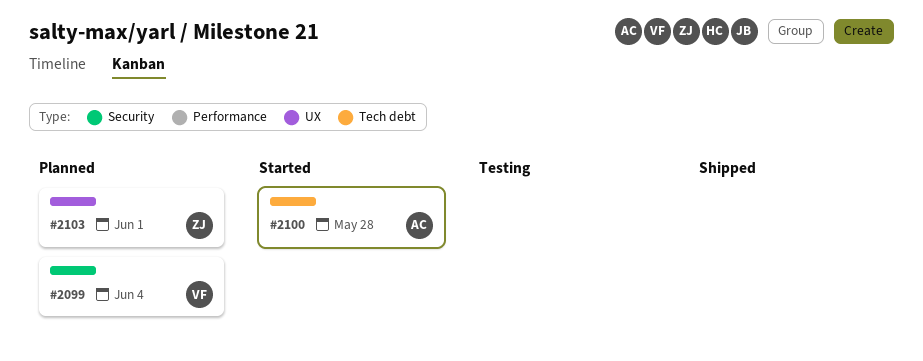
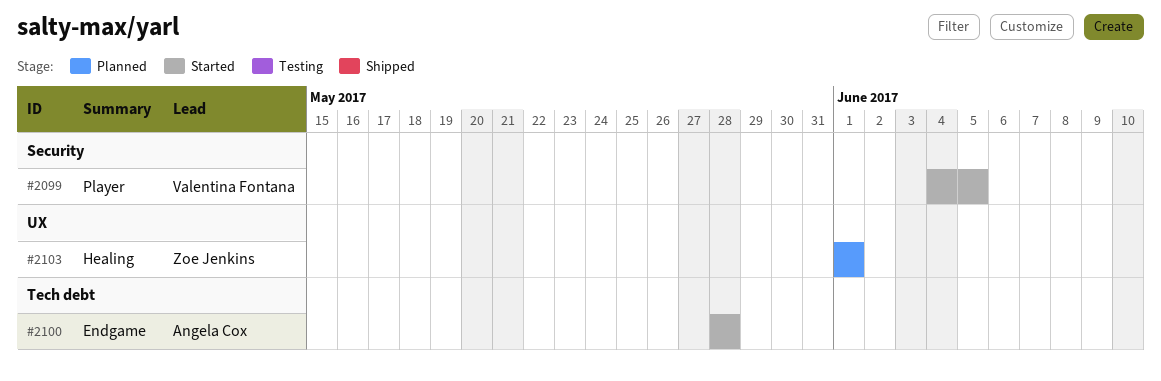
#2099, status: Planned -> Started
#2099, due: Jun 4 -> Jun 5

